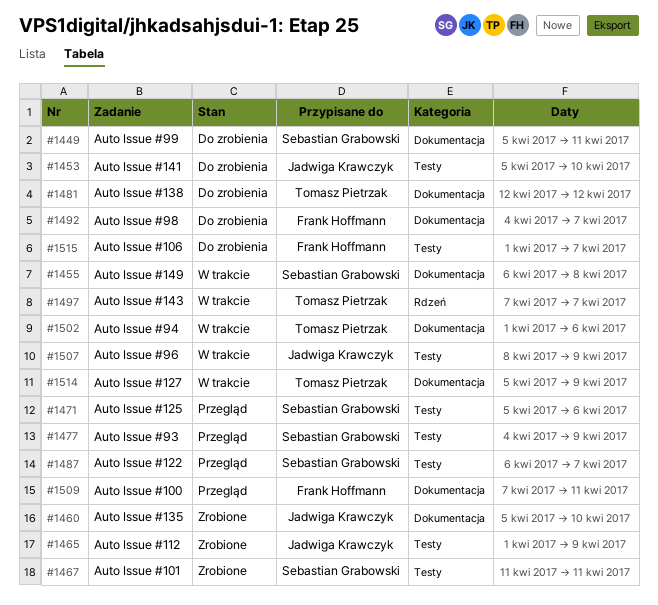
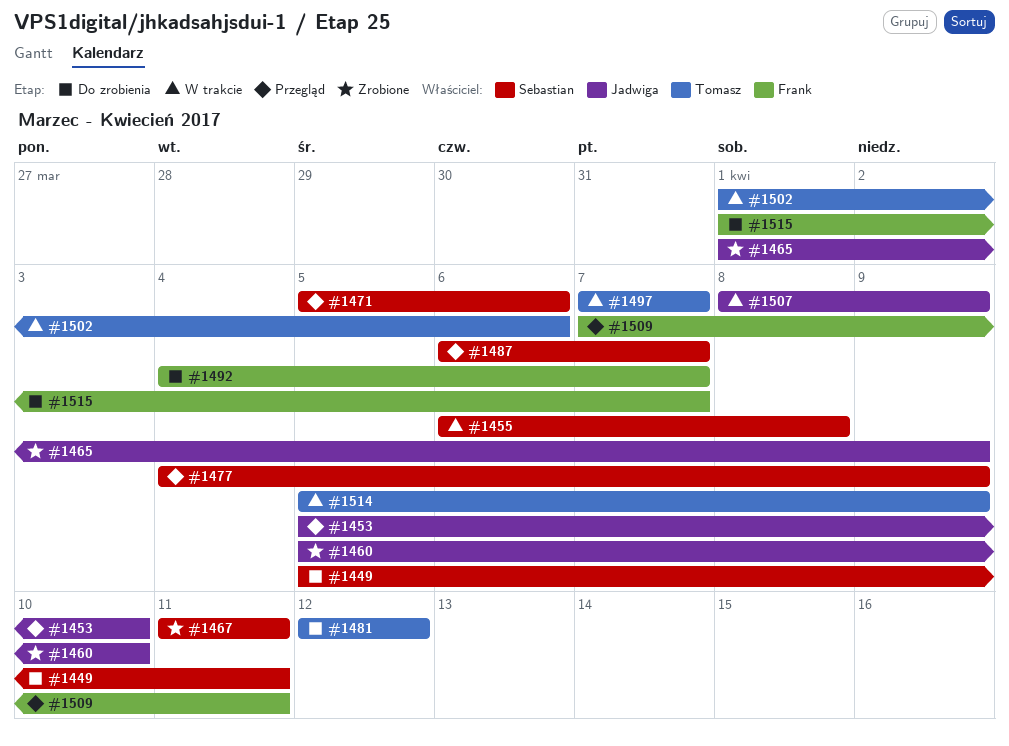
#1453, status: Do zrobienia -> Przegląd

